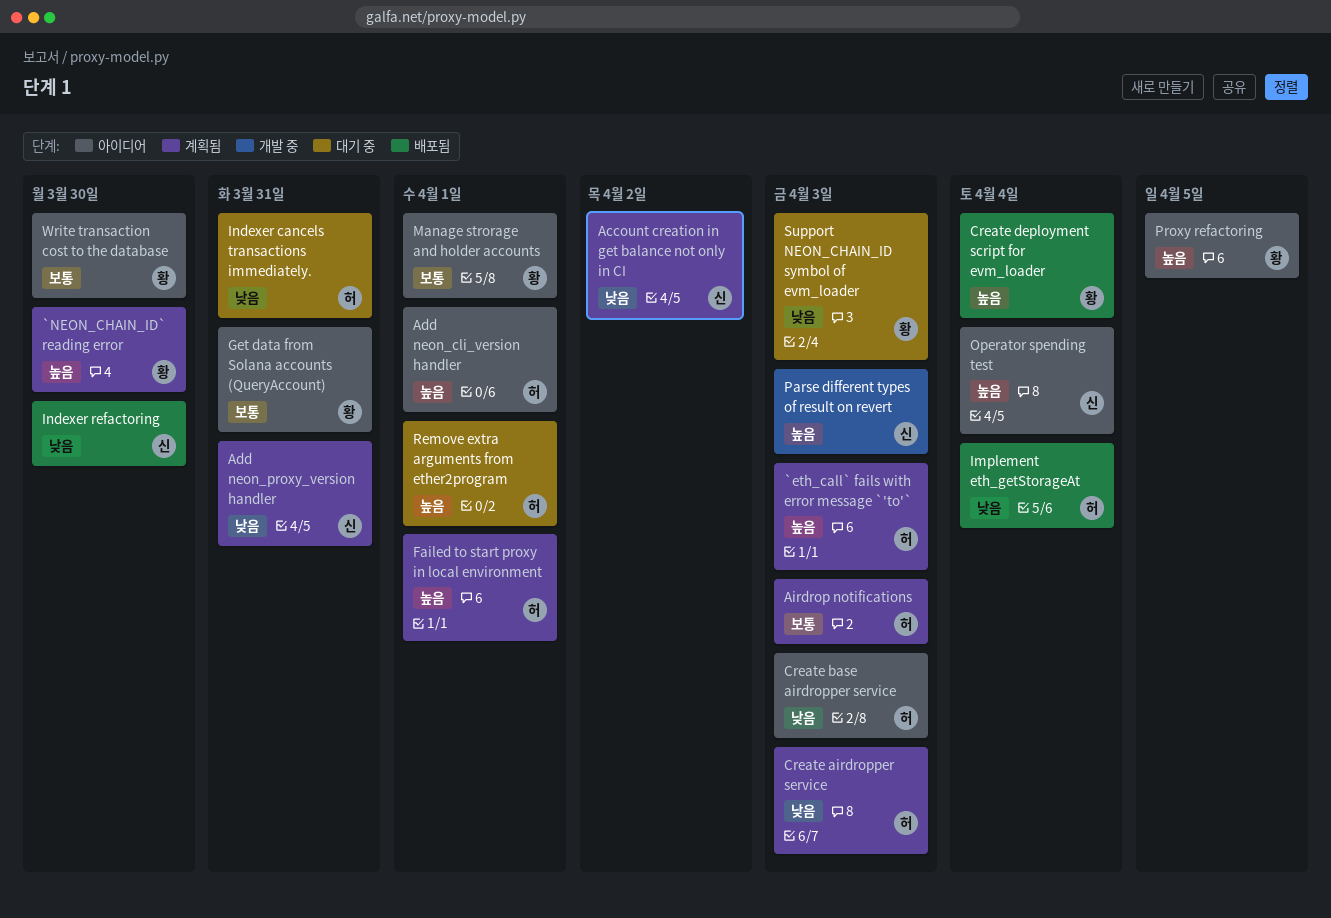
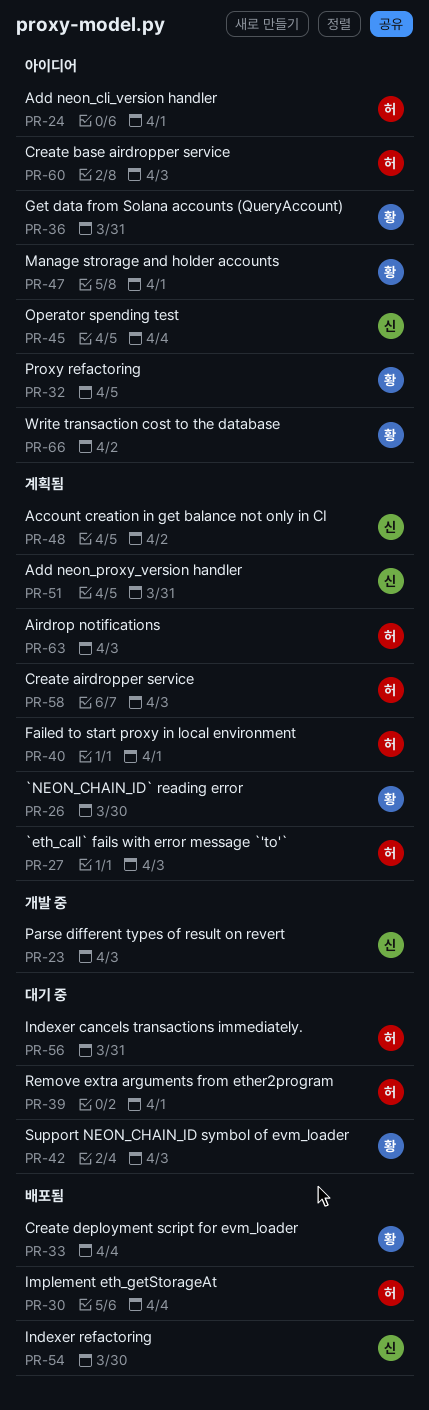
Write transaction cost to the database, due: Mar 30 -> Apr 2

